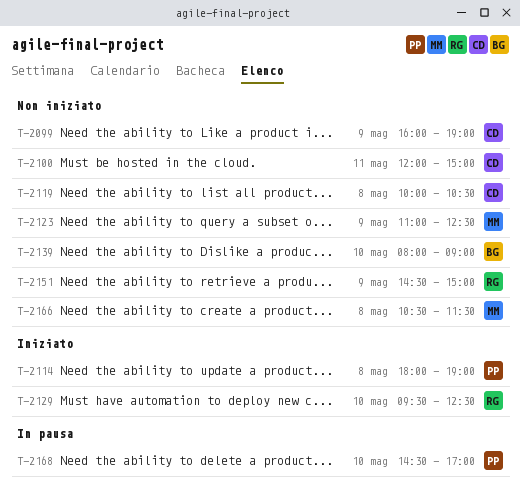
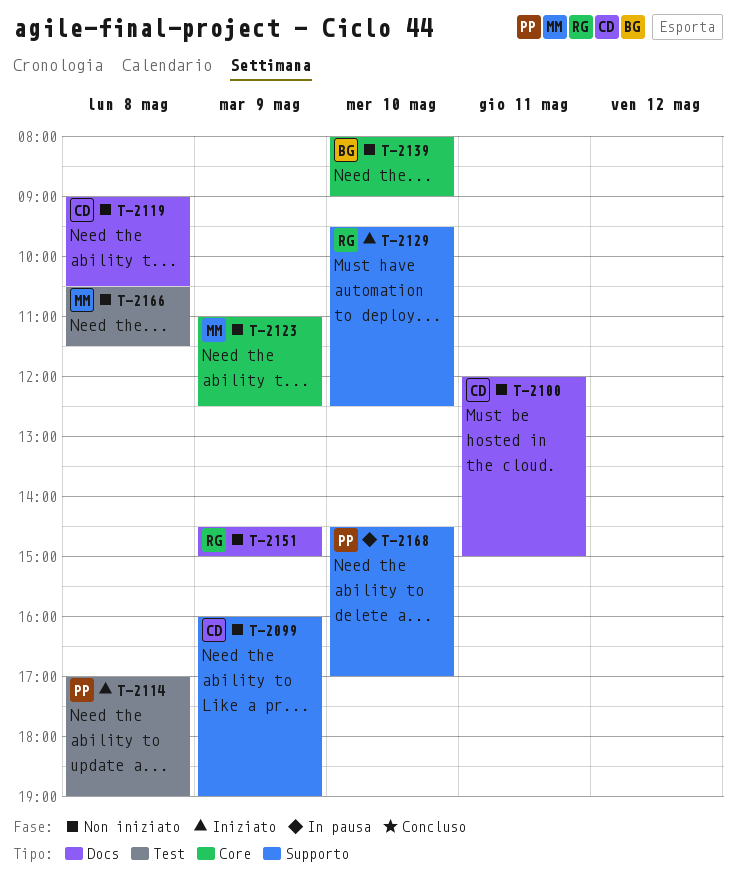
T-2114, begins: 18:00 -> 17:00
T-2119, begins: 10:00 -> 09:00

